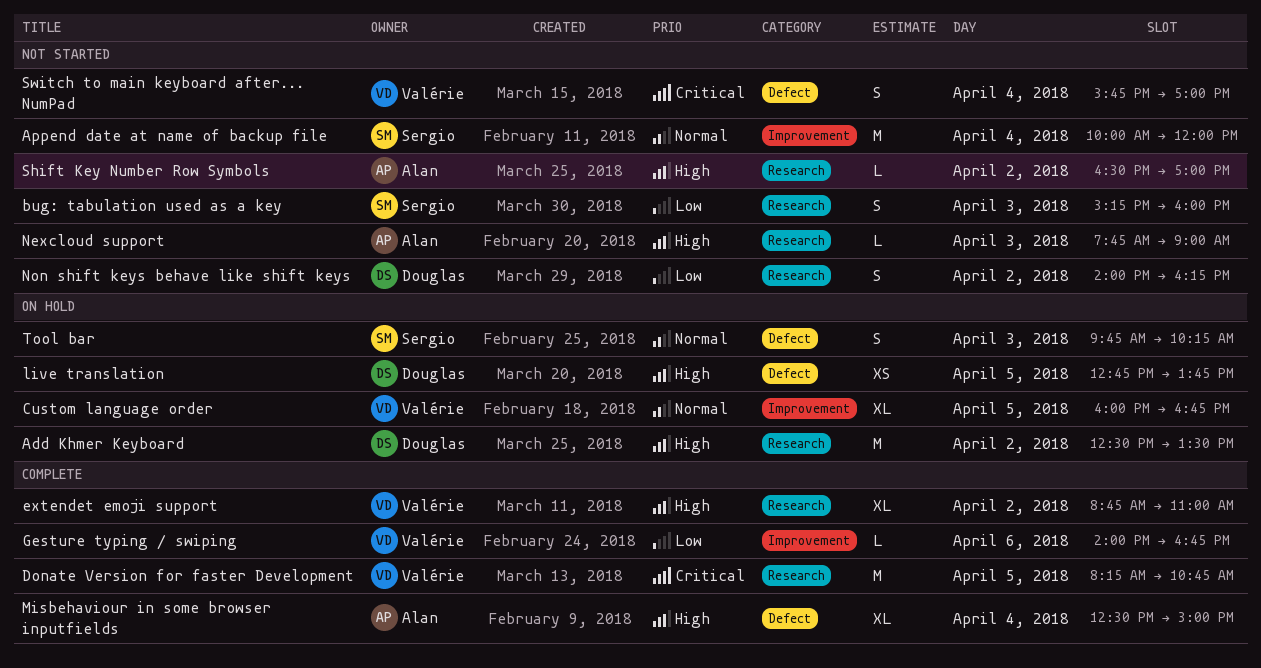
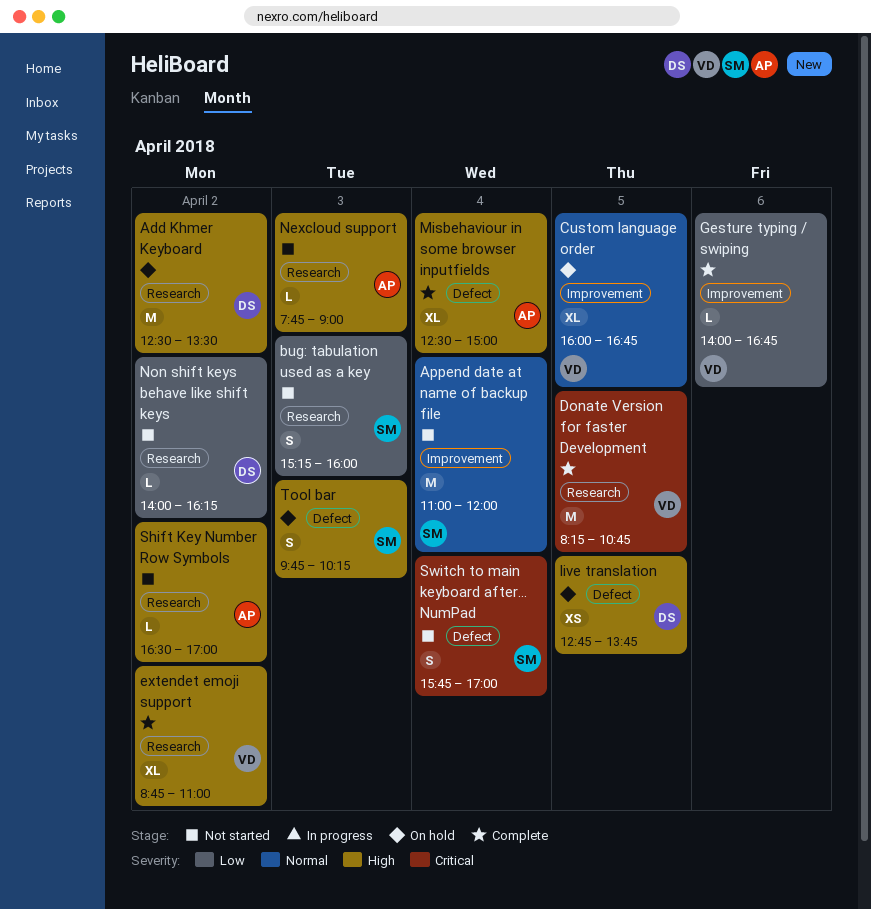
Append date at name of backup file, begins: 10:00 -> 11:00
Non shift keys behave like shift keys, estimate: S -> L
Switch to main keyboard after... NumPad, owner: Valérie -> Sergio
Tool bar, priority: Normal -> High

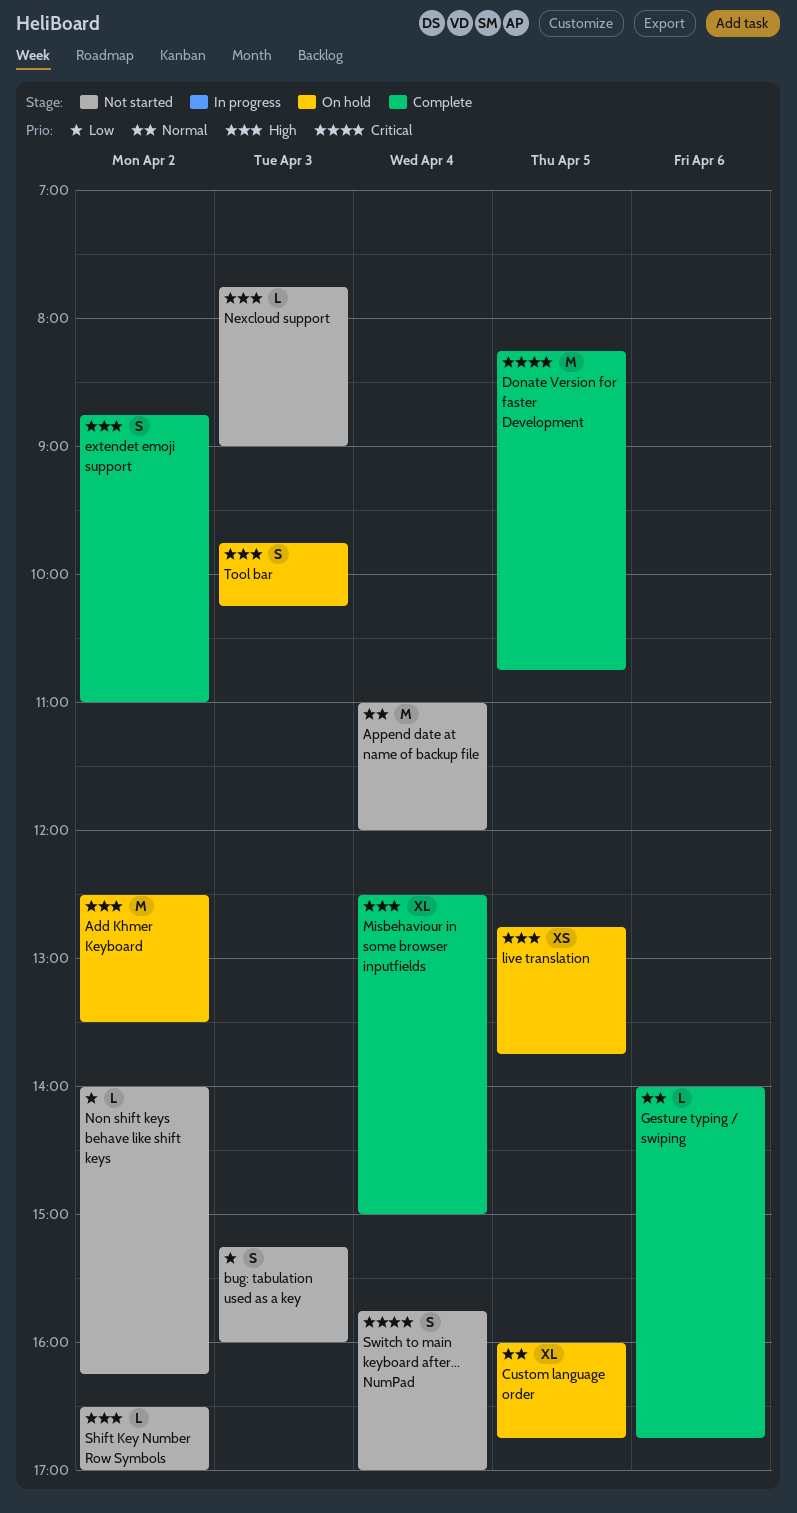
extendet emoji support, estimate: XL -> S
Gesture typing / swiping, priority: Low -> Normal

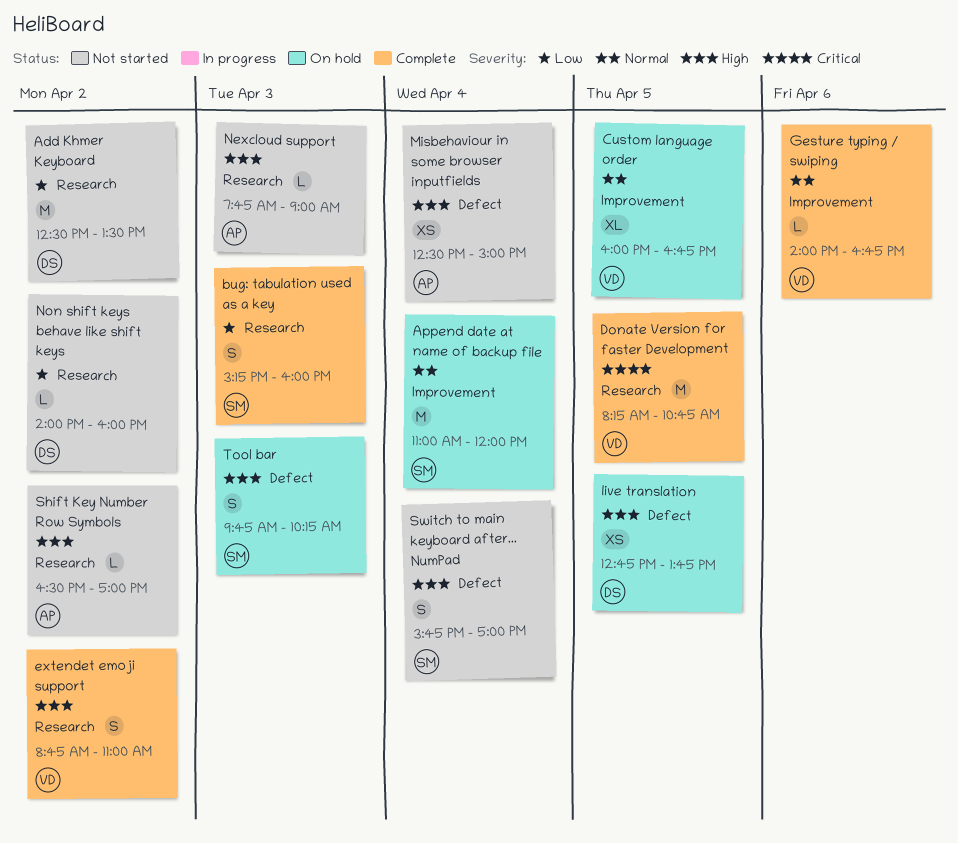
Add Khmer Keyboard, status: On hold -> Not started
Add Khmer Keyboard, priority: High -> Low
Append date at name of backup file, status: Not started -> On hold
bug: tabulation used as a key, status: Not started -> Complete
Misbehaviour in some browser inputfields, status: Complete -> Not started
Misbehaviour in some browser inputfields, estimate: XL -> XS
Non shift keys behave like shift keys, ends: 16:15 -> 16:00
Switch to main keyboard after... NumPad, priority: Critical -> High

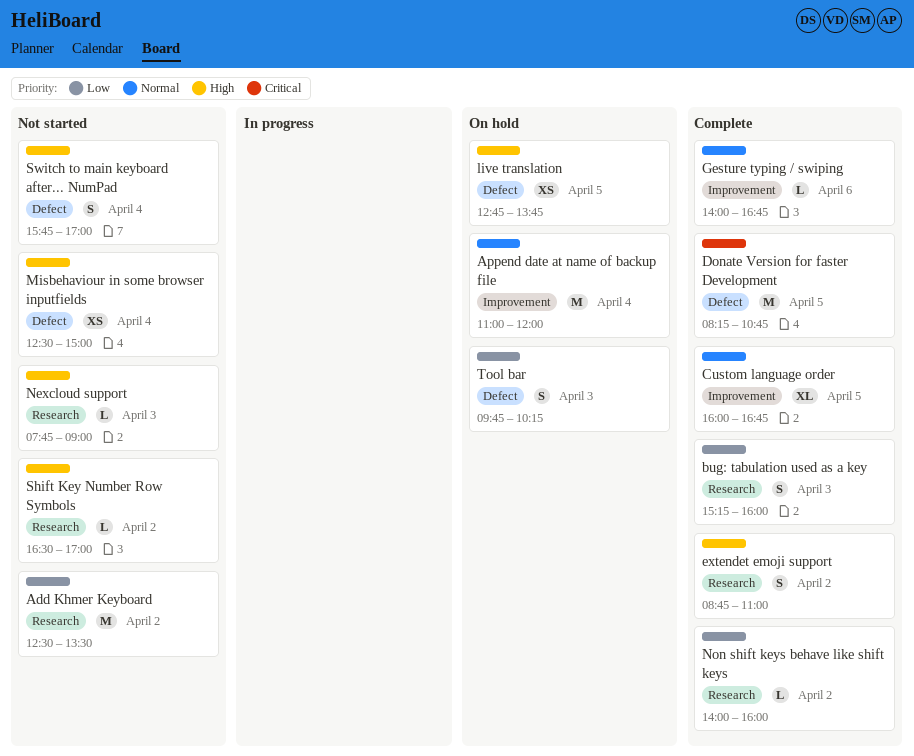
Custom language order, status: On hold -> Complete
Donate Version for faster Development, label: Research -> Defect
Non shift keys behave like shift keys, status: Not started -> Complete
Tool bar, priority: High -> Low

